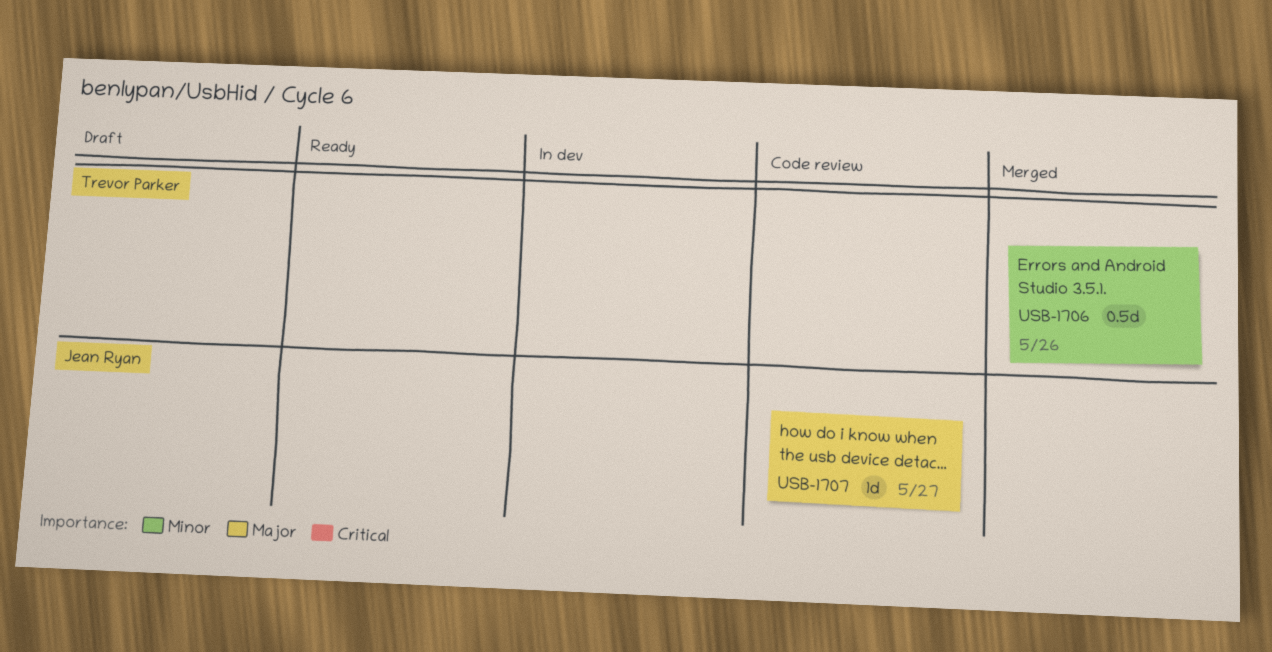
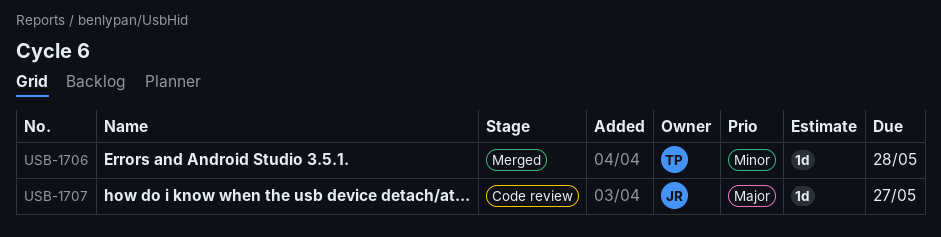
USB-1706, estimate: 0.5d -> 1d
USB-1706, due: May 26 -> May 28

